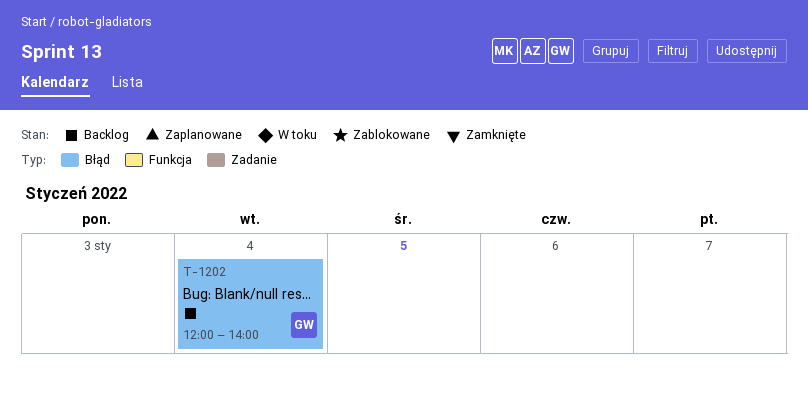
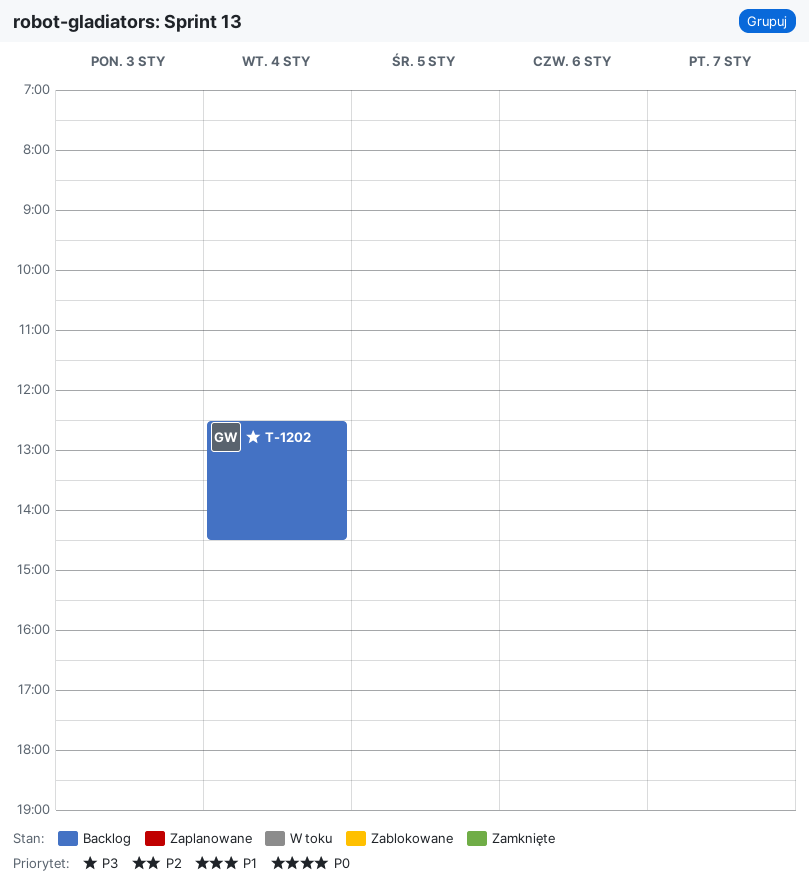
T-1202, begins: 12:00 -> 12:30
T-1202, ends: 14:00 -> 14:30

